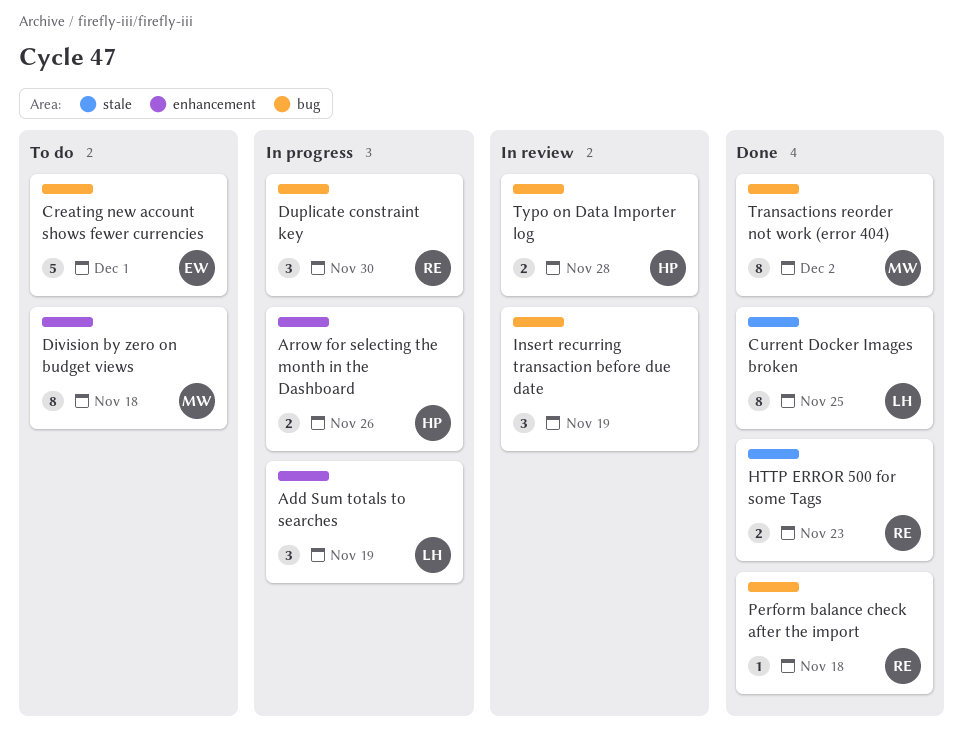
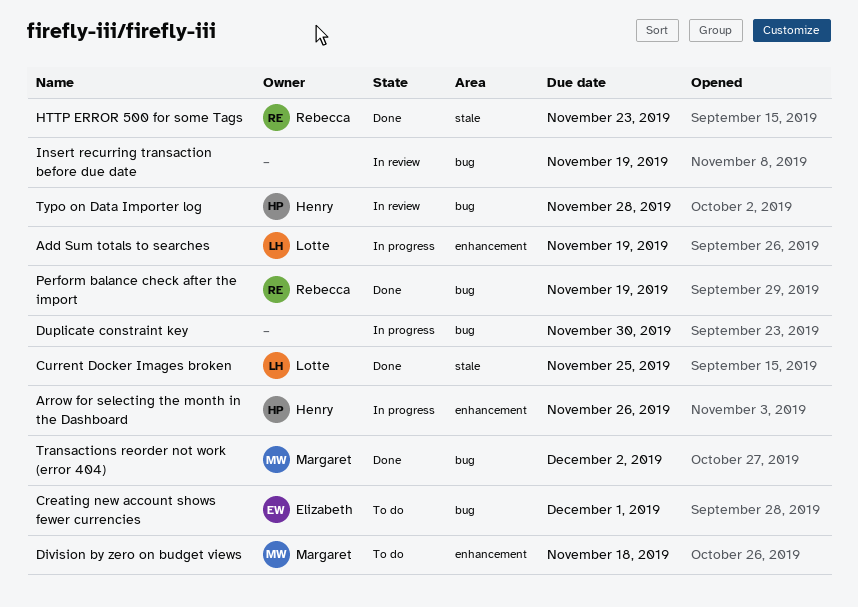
Duplicate constraint key, owner: Rebecca -> none
Perform balance check after the import, due: Nov 18 -> Nov 19

